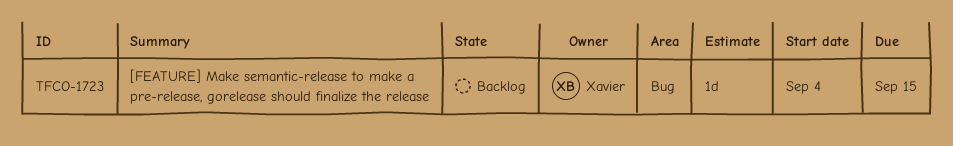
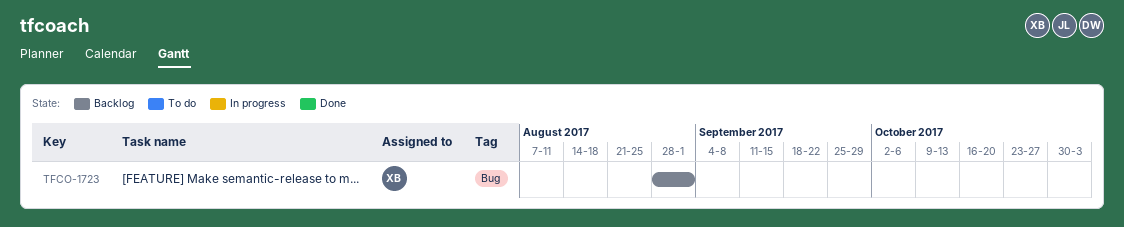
TFCO-1723, start: Sep 4 -> Aug 28
TFCO-1723, due: Sep 15 -> Sep 1

